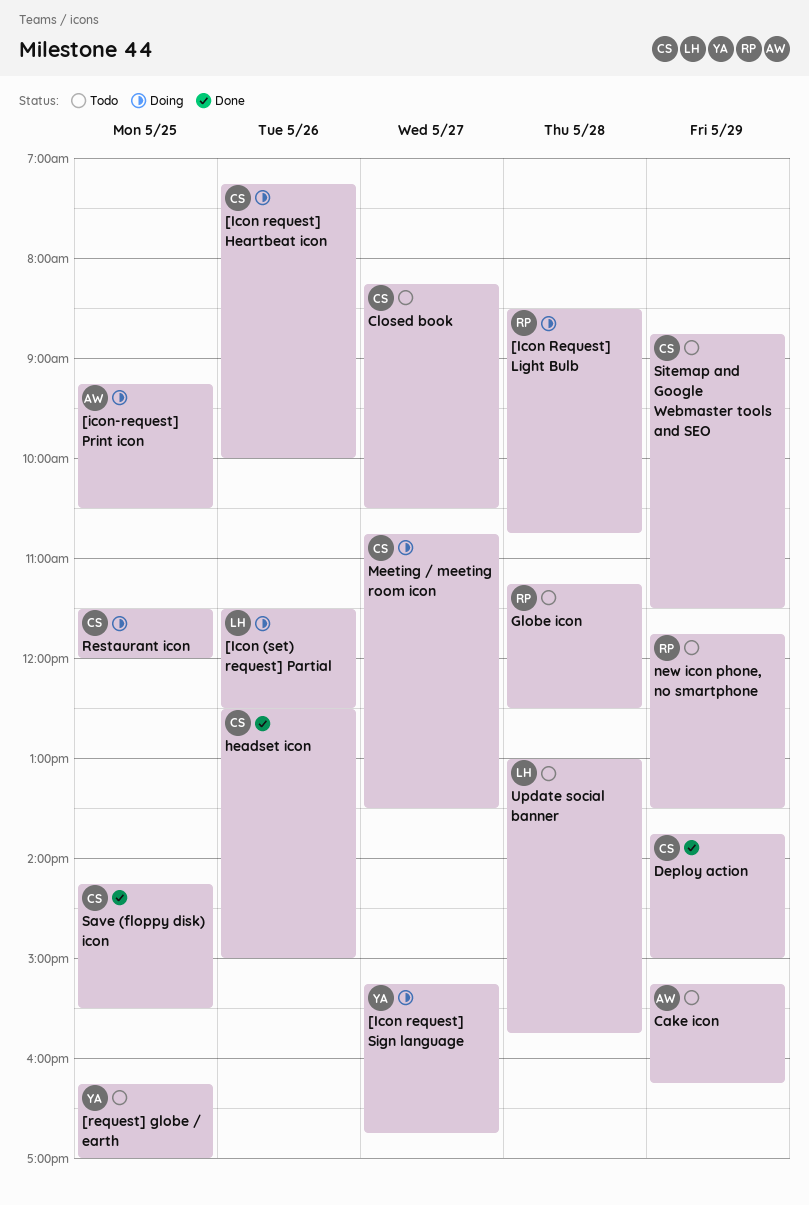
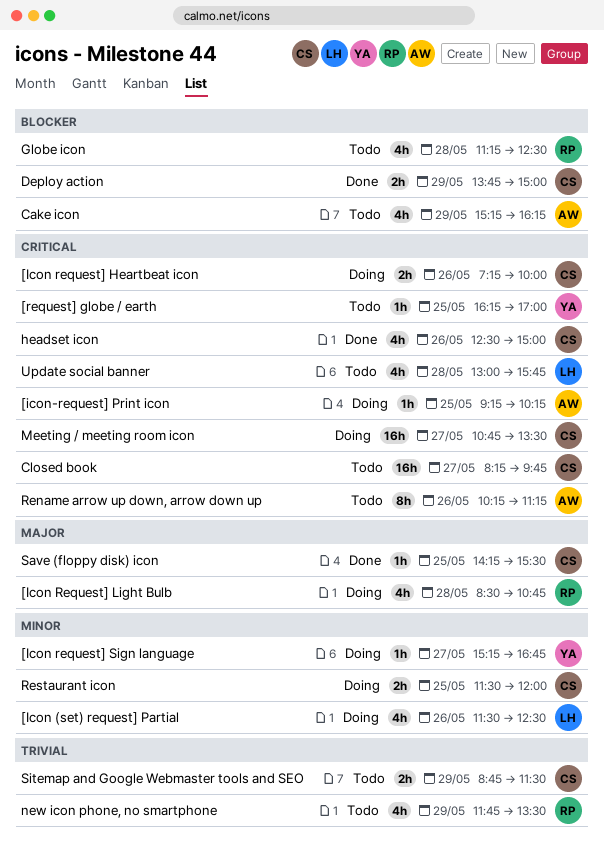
[icon-request] Print icon, ends: 10:30 -> 10:15
Closed book, ends: 10:30 -> 09:45
Rename arrow up down, arrow down up: none -> present

